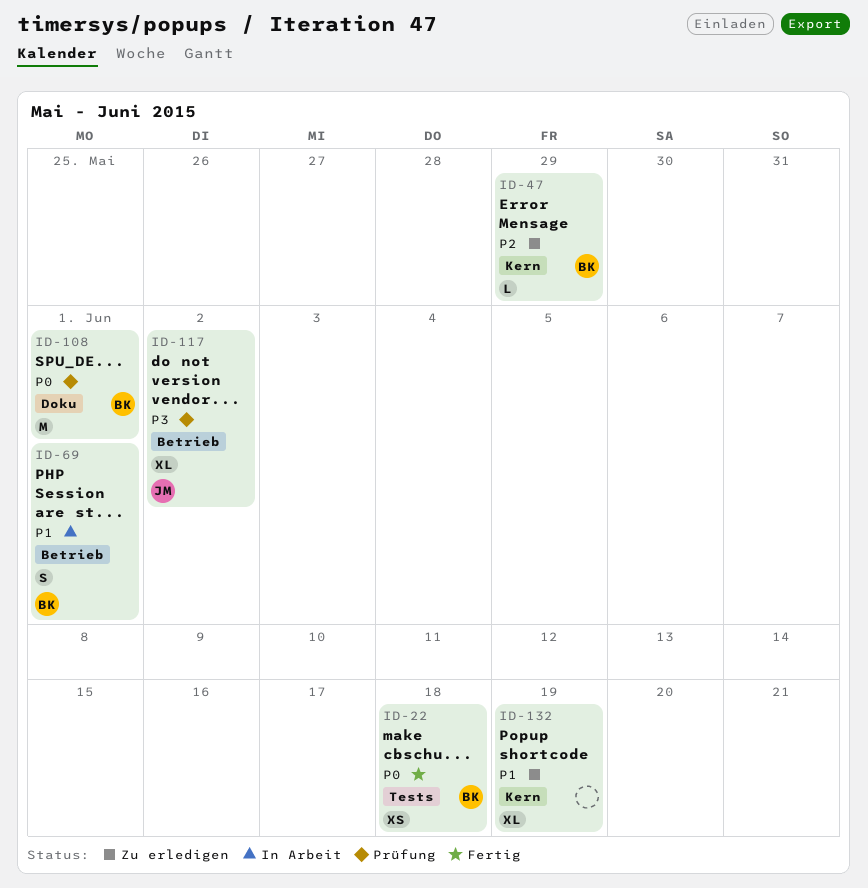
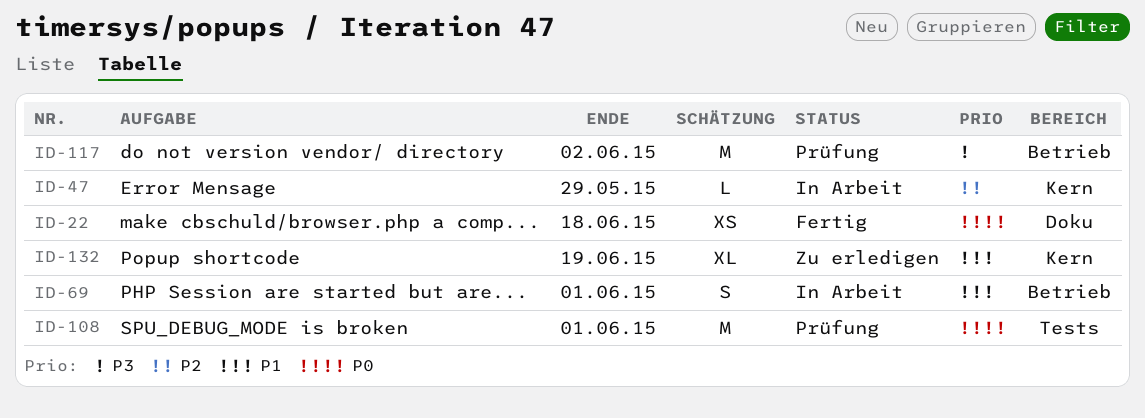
ID-22, label: Tests -> Doku
ID-47, status: Zu erledigen -> In Arbeit
ID-108, label: Doku -> Tests
ID-117, estimate: XL -> M

